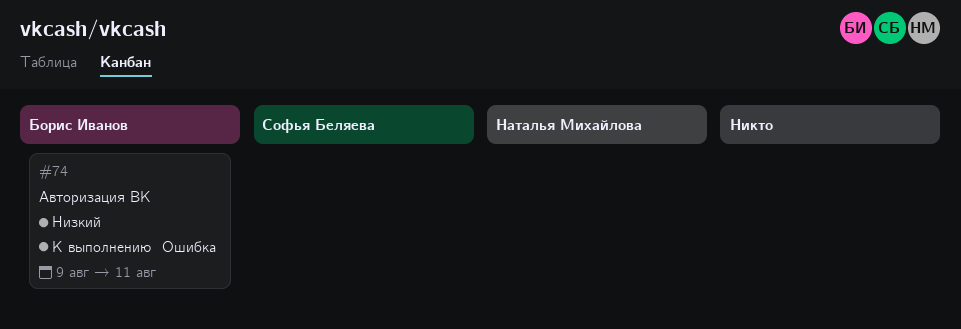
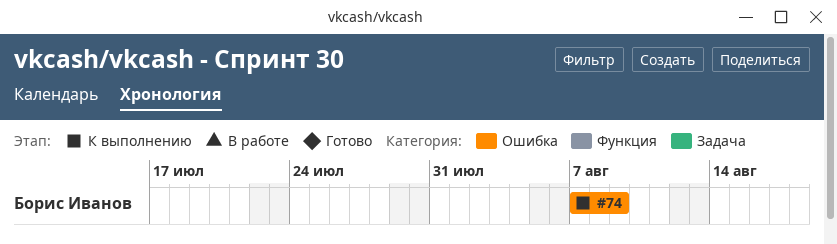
#74, start: Aug 9 -> Aug 7
#74, due: Aug 11 -> Aug 9

